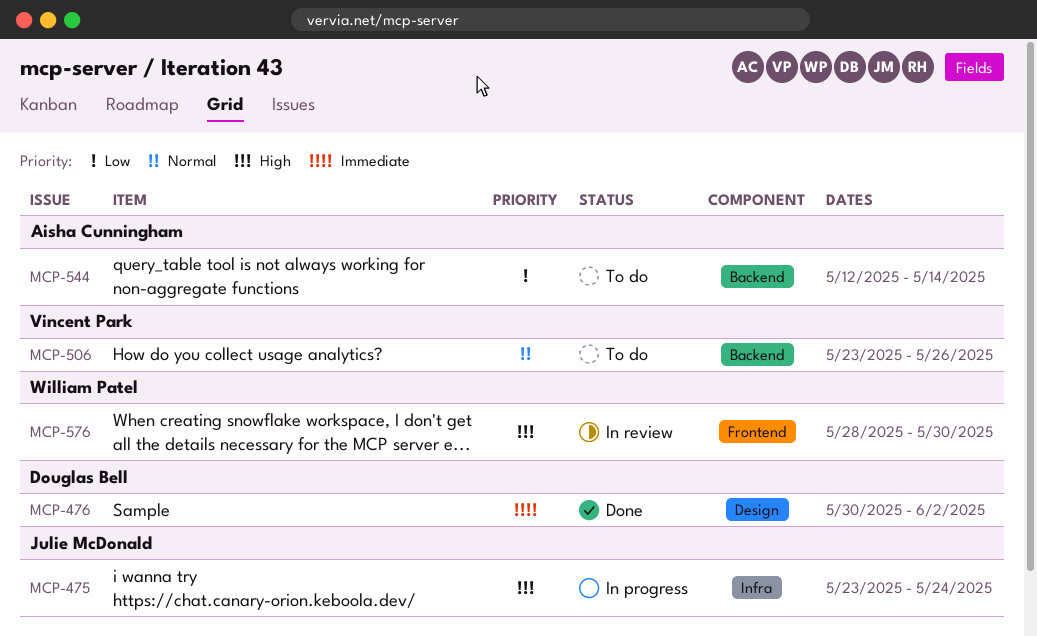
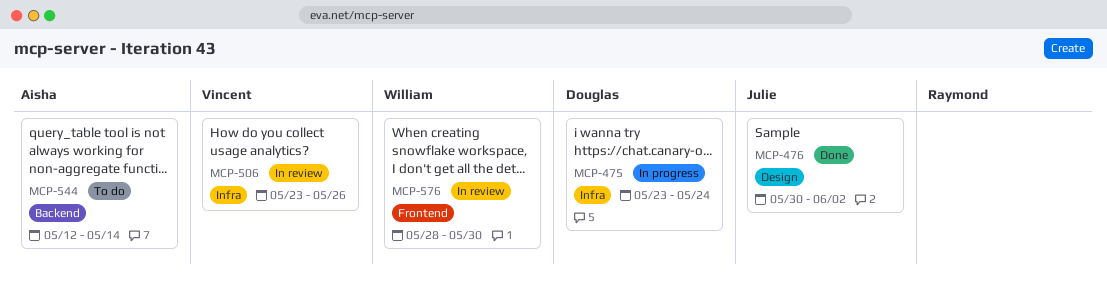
MCP-475, owner: Julie McDonald -> Douglas Bell
MCP-476, owner: Douglas Bell -> Julie McDonald
MCP-506, status: To do -> In review
MCP-506, label: Backend -> Infra

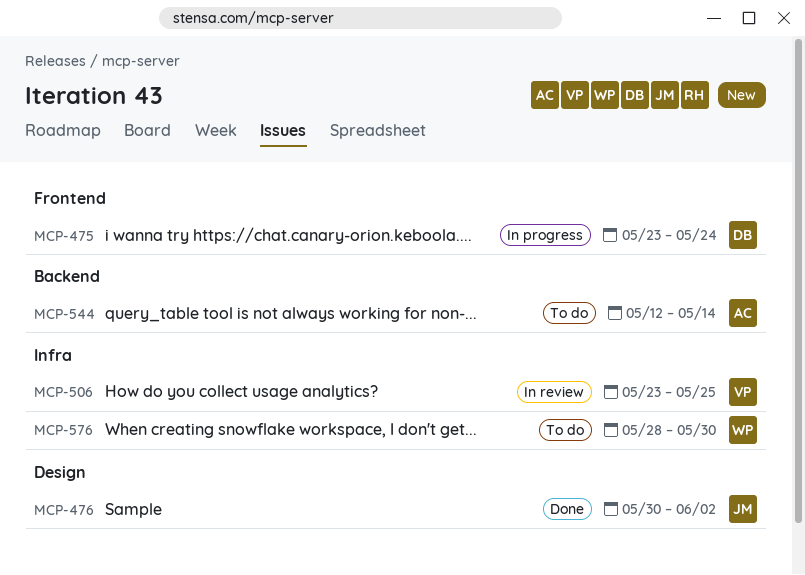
MCP-475, label: Infra -> Frontend
MCP-506, due: May 26 -> May 25
MCP-576, status: In review -> To do
MCP-576, label: Frontend -> Infra

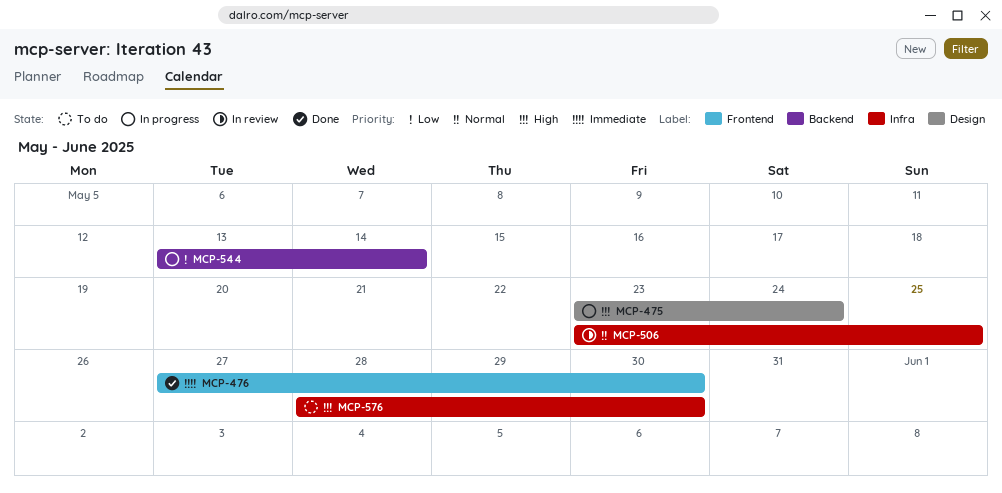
MCP-475, label: Frontend -> Design
MCP-476, label: Design -> Frontend
MCP-476, start: May 30 -> May 27
MCP-476, due: Jun 2 -> May 30
MCP-544, status: To do -> In progress
MCP-544, start: May 12 -> May 13

